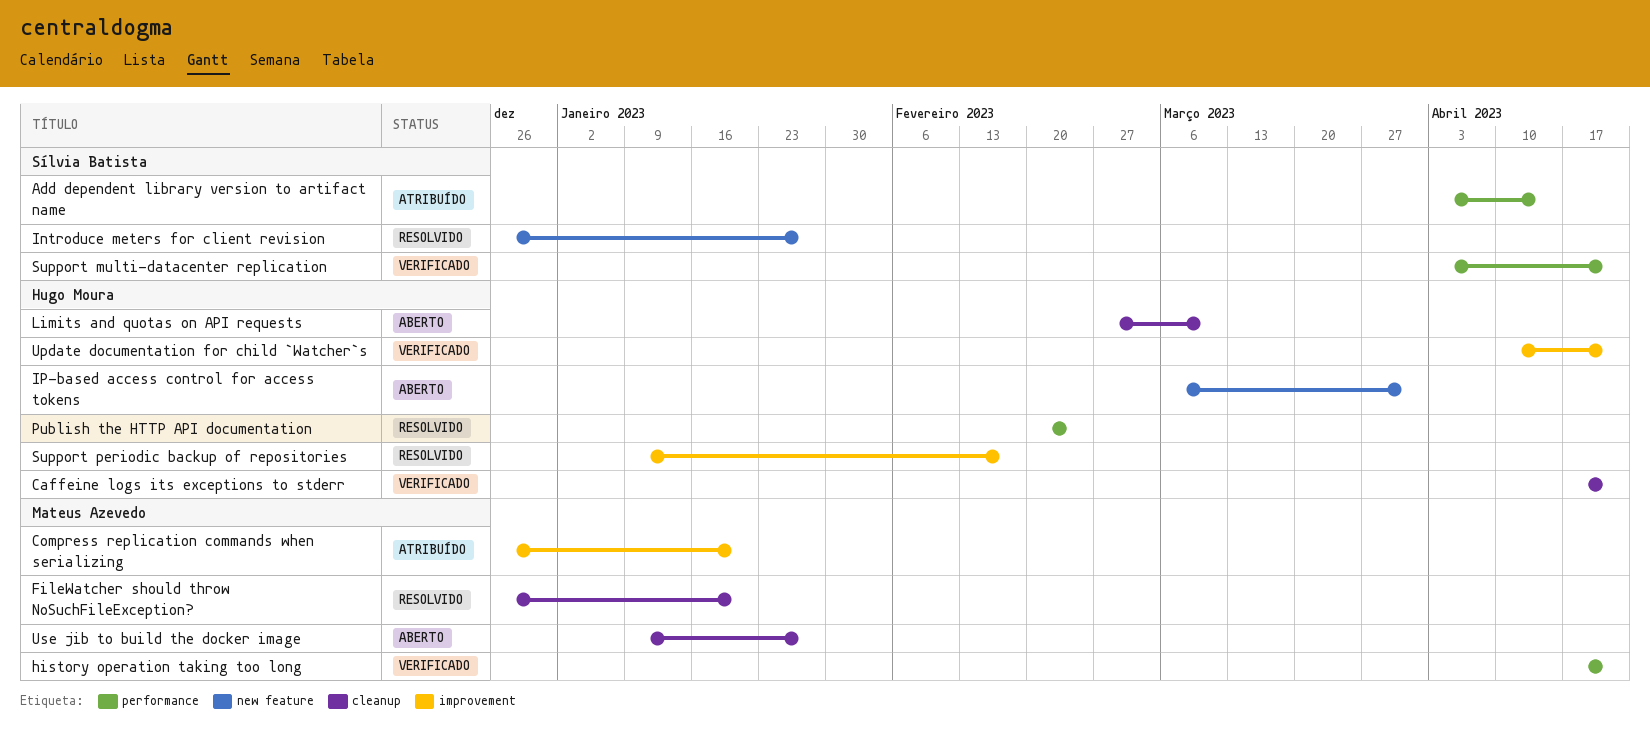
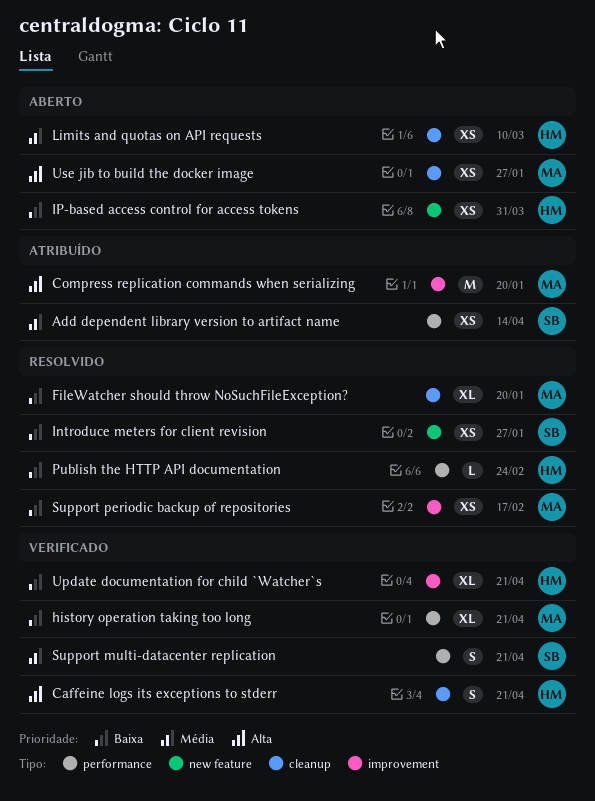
Support periodic backup of repositories, owner: Hugo Moura -> Mateus Azevedo

